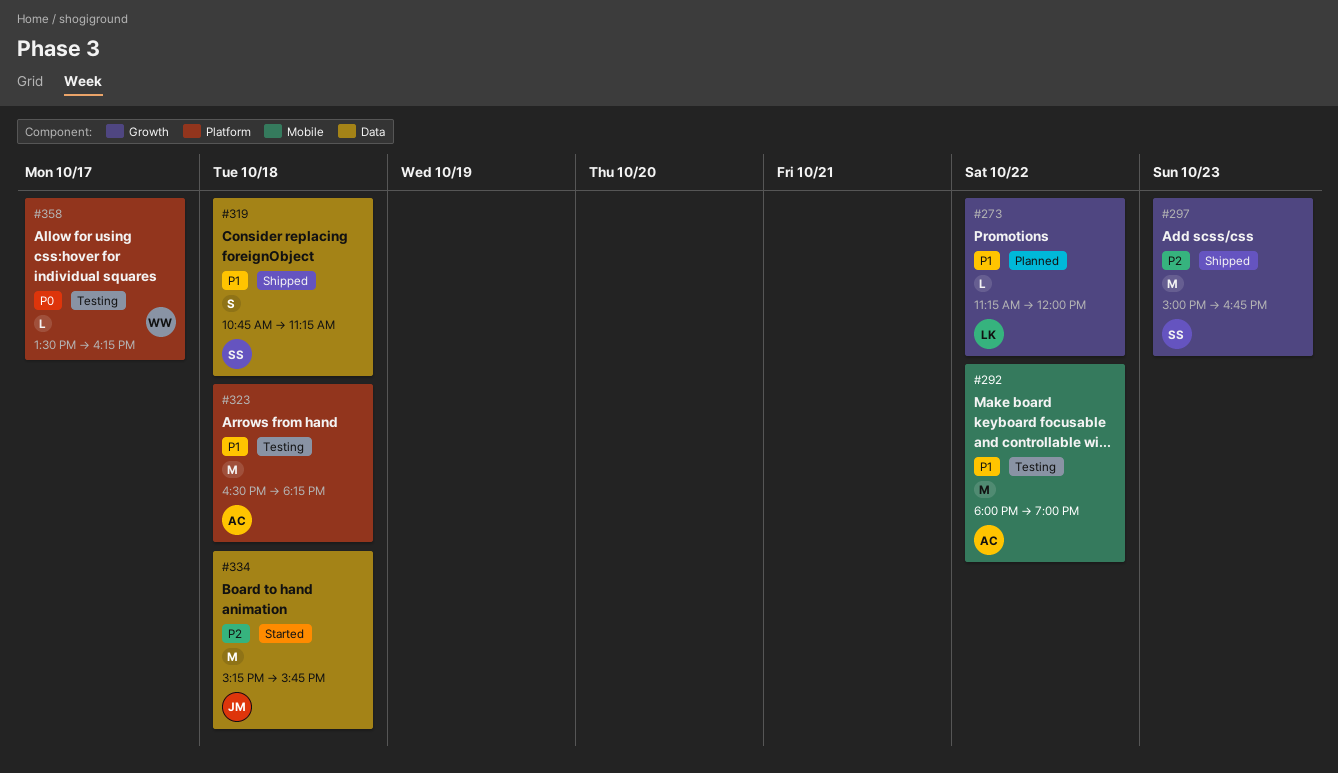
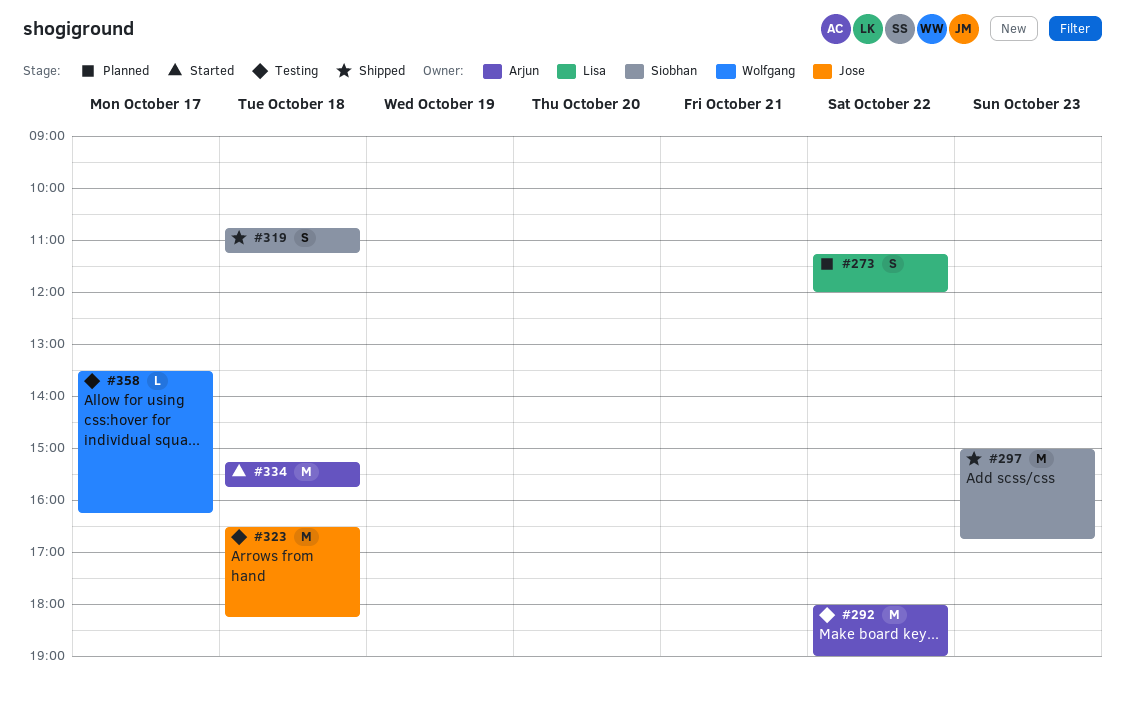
#273, estimate: L -> S
#323, owner: Arjun -> Jose
#334, owner: Jose -> Arjun

